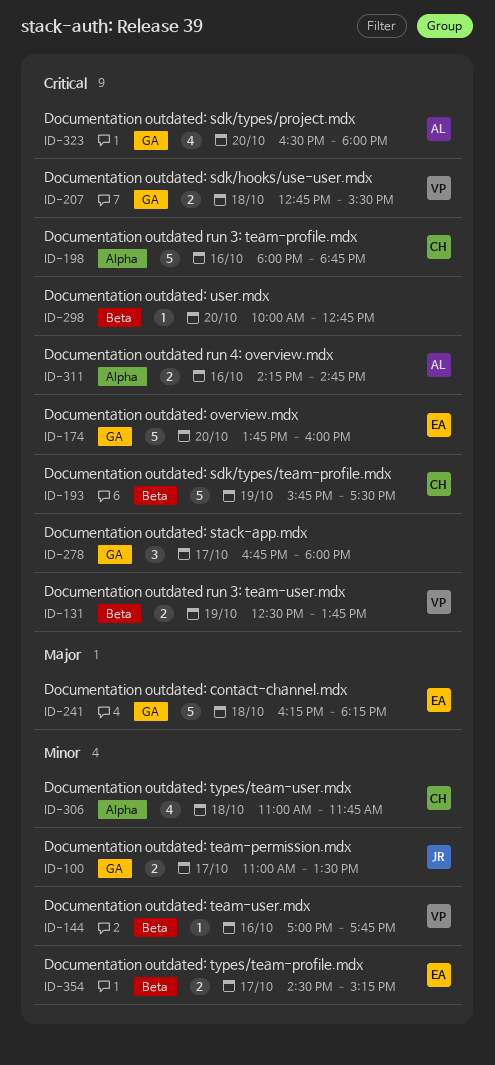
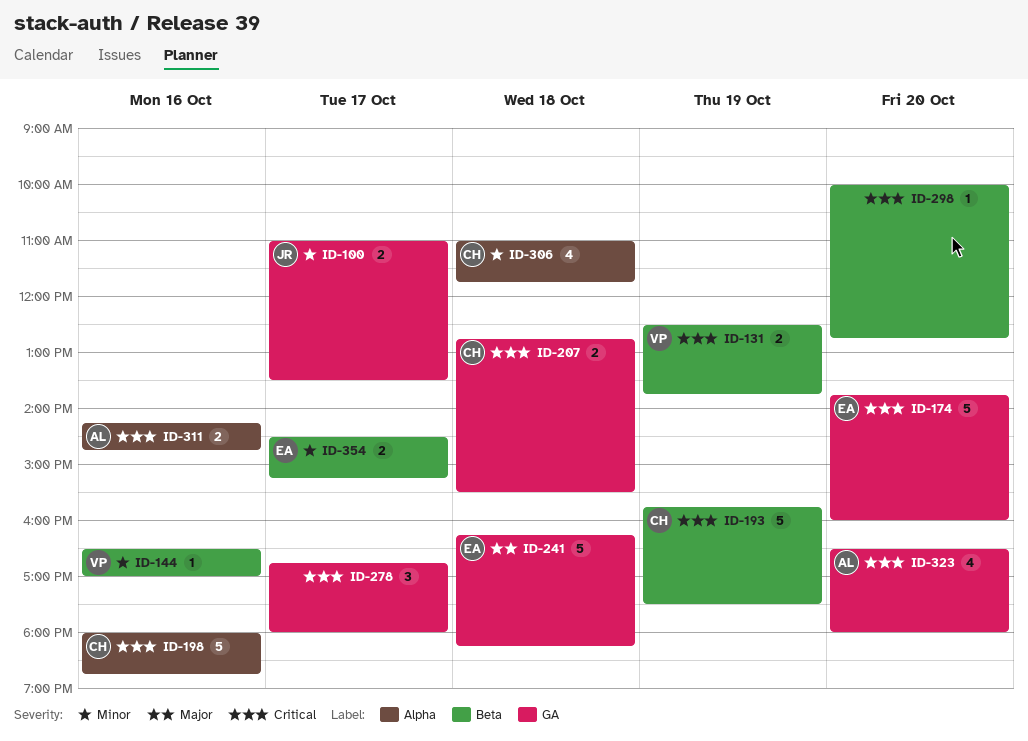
ID-144, begins: 17:00 -> 16:30
ID-144, ends: 17:45 -> 17:00
ID-207, owner: VP -> CH

